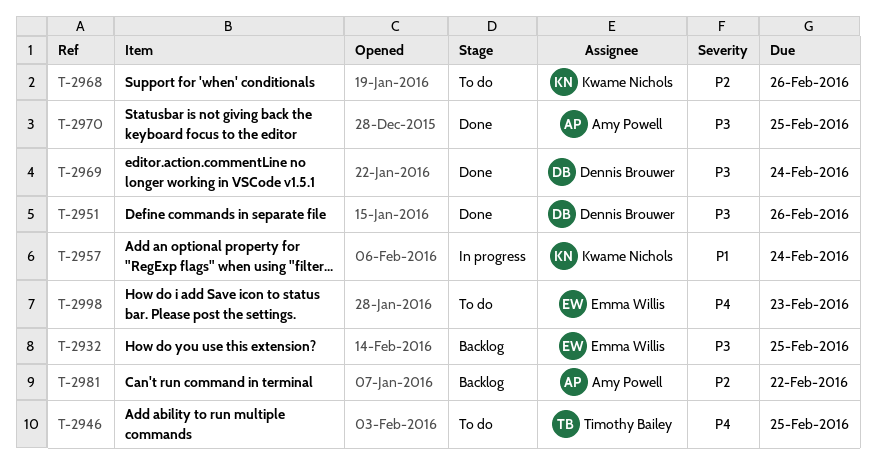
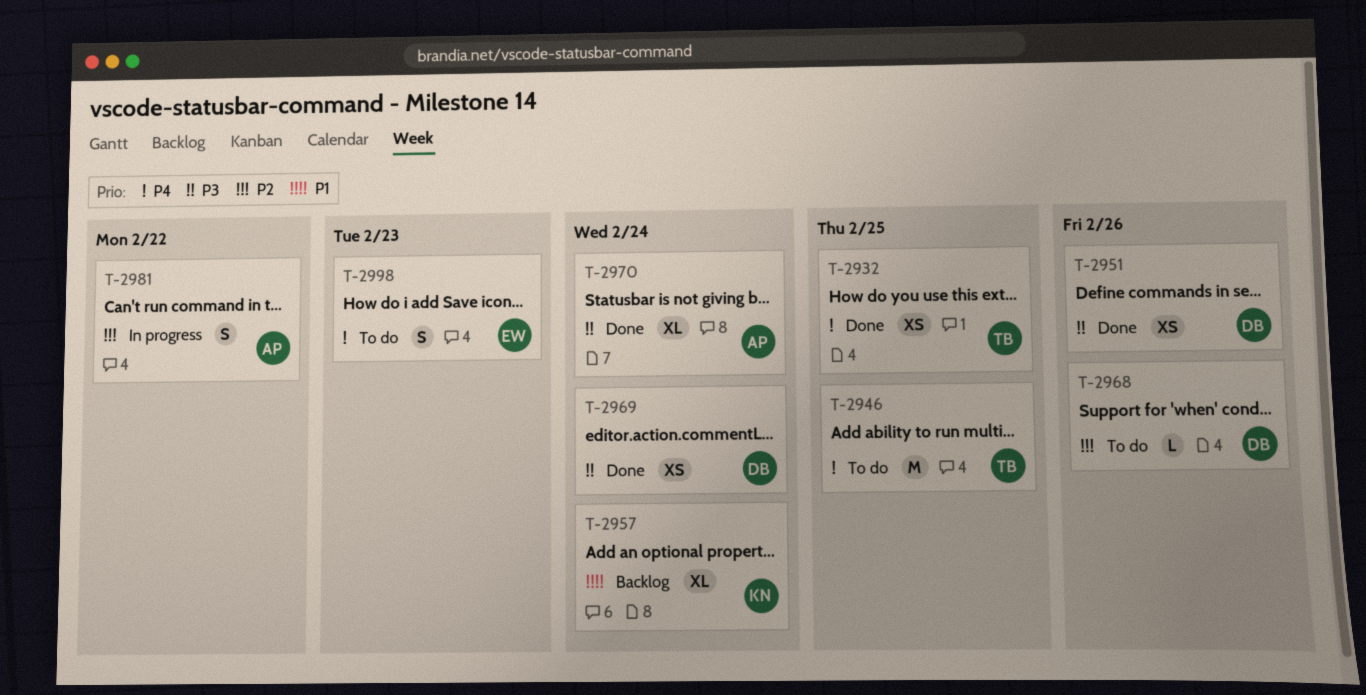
T-2932, status: Backlog -> Done
T-2932, owner: Emma Willis -> Timothy Bailey
T-2932, priority: P3 -> P4
T-2957, status: In progress -> Backlog
T-2968, owner: Kwame Nichols -> Dennis Brouwer
T-2970, due: Feb 25 -> Feb 24
T-2981, status: Backlog -> In progress

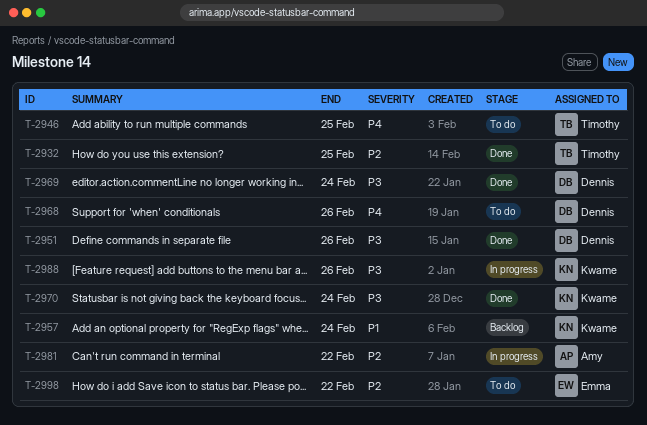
T-2932, priority: P4 -> P2
T-2968, priority: P2 -> P4
T-2970, owner: Amy -> Kwame
T-2988: none -> present
T-2998, priority: P4 -> P2
T-2998, due: Feb 23 -> Feb 22

